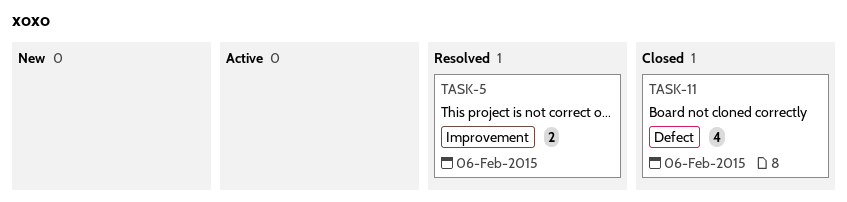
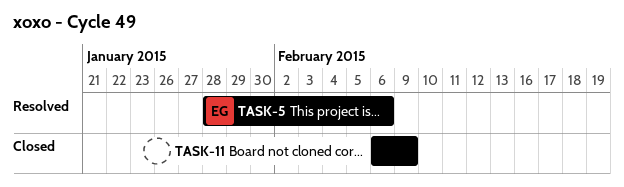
TASK-11, due: Feb 6 -> Feb 9

